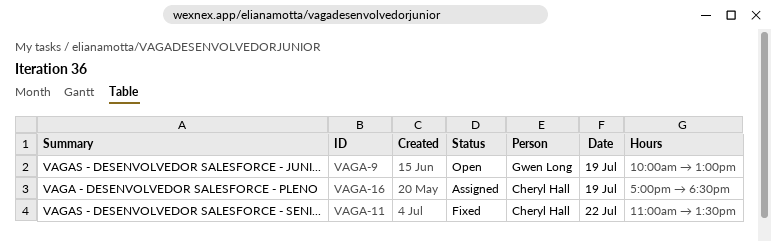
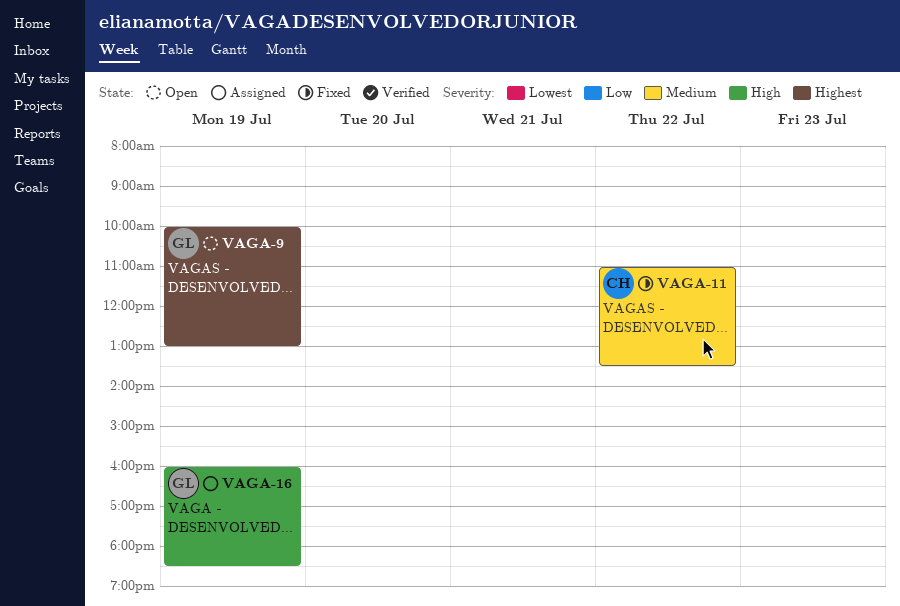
VAGA-16, owner: Cheryl Hall -> Gwen Long
VAGA-16, begins: 17:00 -> 16:00

